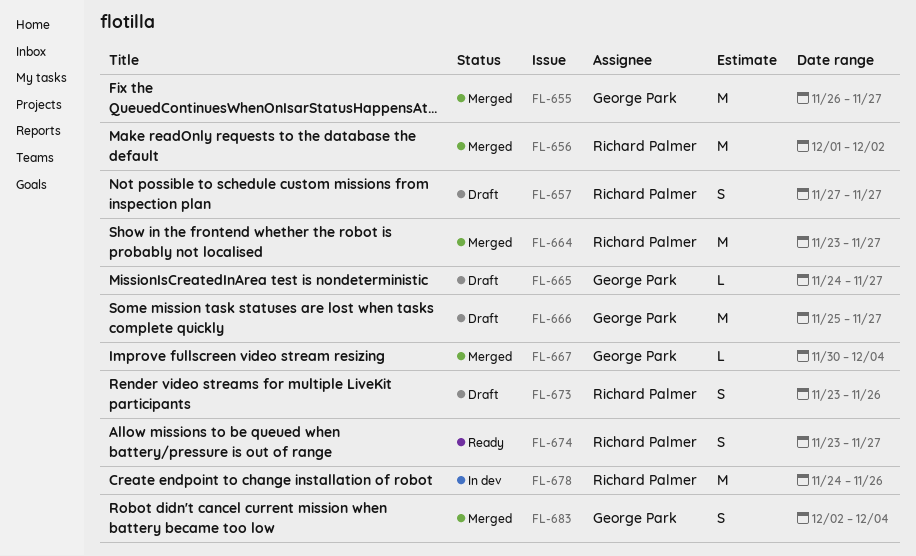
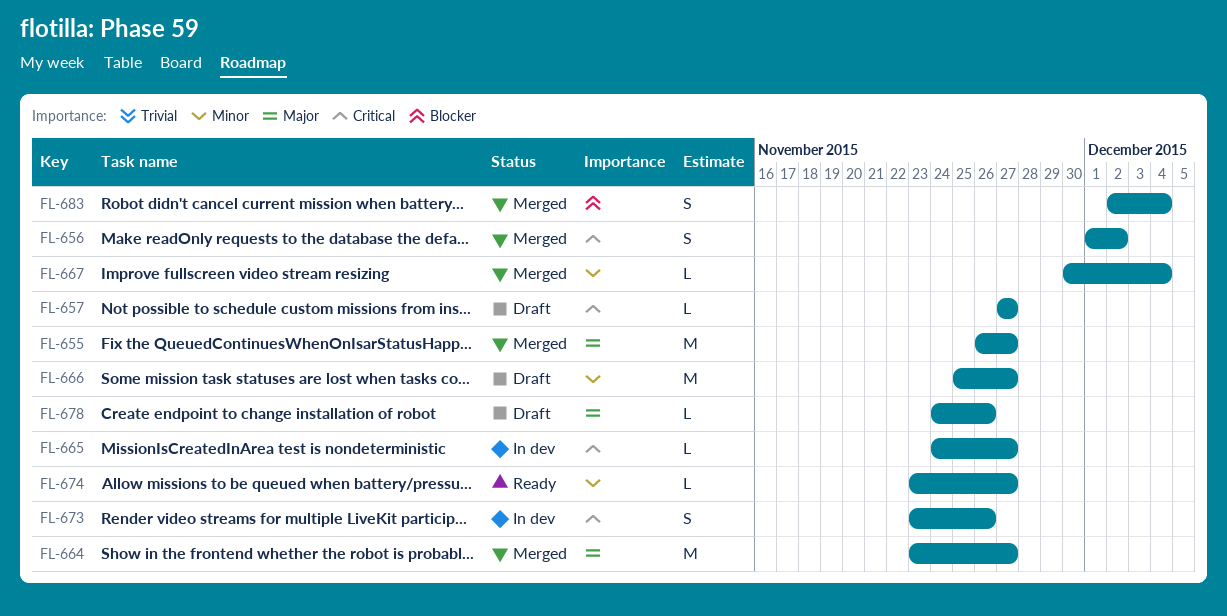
FL-656, estimate: M -> S
FL-657, estimate: S -> L
FL-665, status: Draft -> In dev
FL-673, status: Draft -> In dev
FL-674, estimate: S -> L
FL-678, status: In dev -> Draft
FL-678, estimate: M -> L

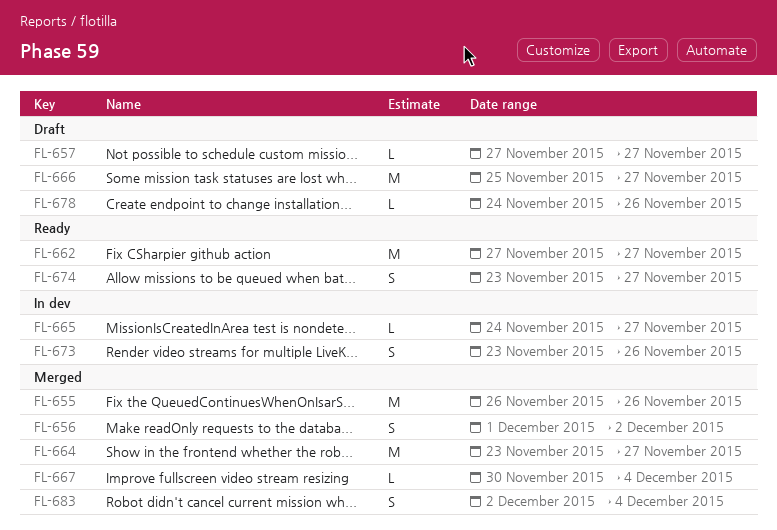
FL-655, due: Nov 27 -> Nov 26
FL-662: none -> present
FL-674, estimate: L -> S

